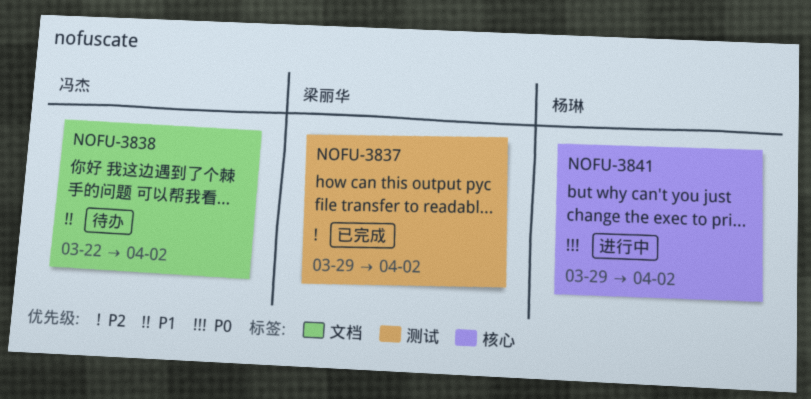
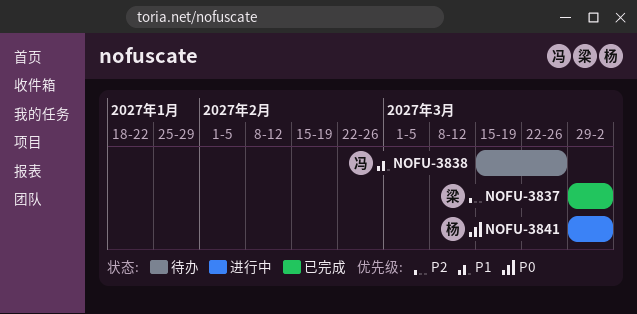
NOFU-3838, start: Mar 22 -> Mar 15
NOFU-3838, due: Apr 2 -> Mar 26

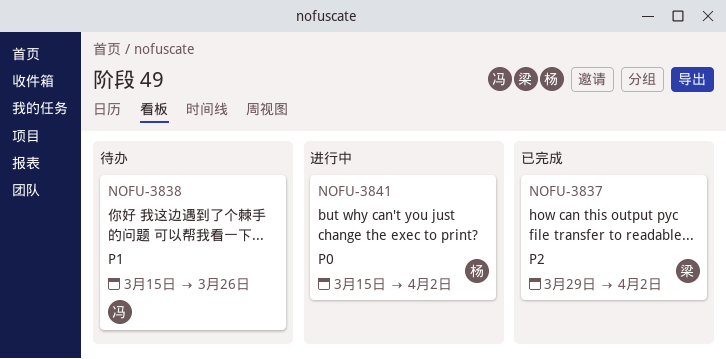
NOFU-3841, start: Mar 29 -> Mar 15

